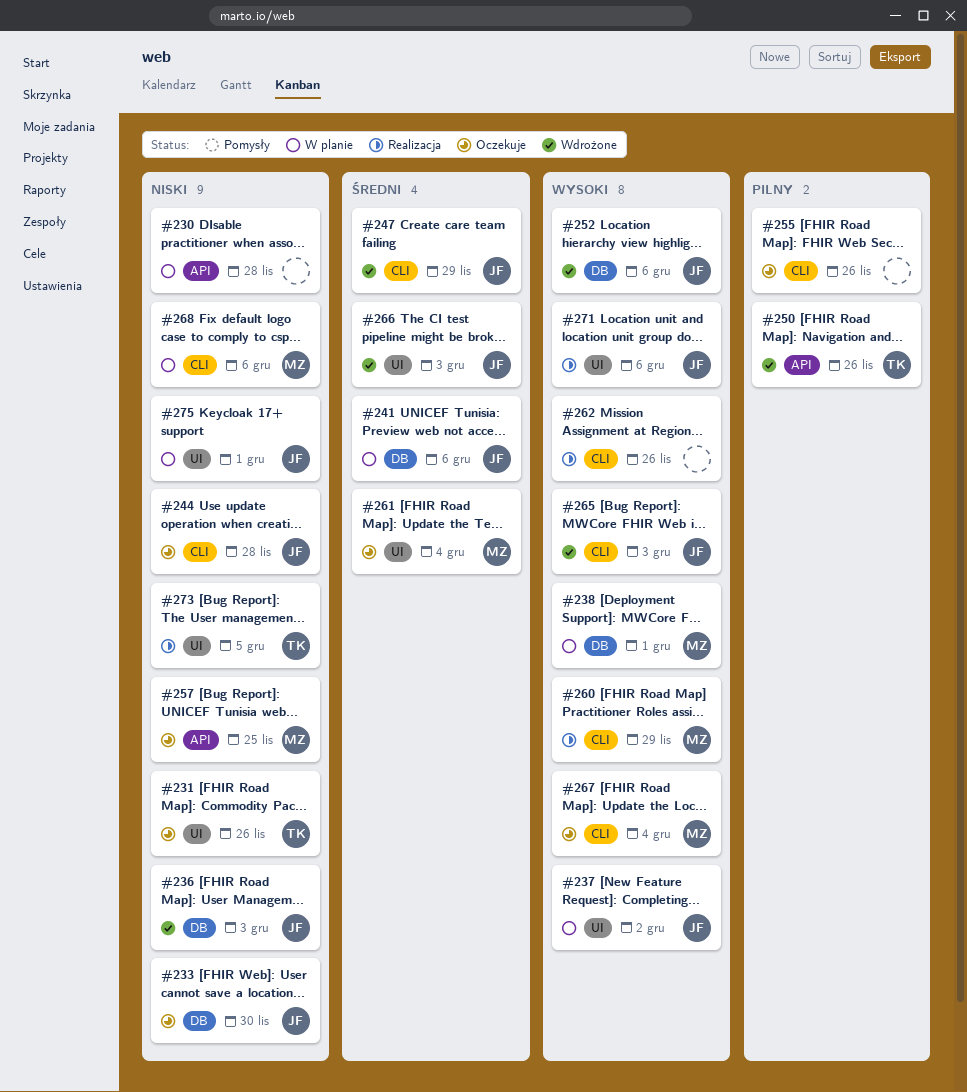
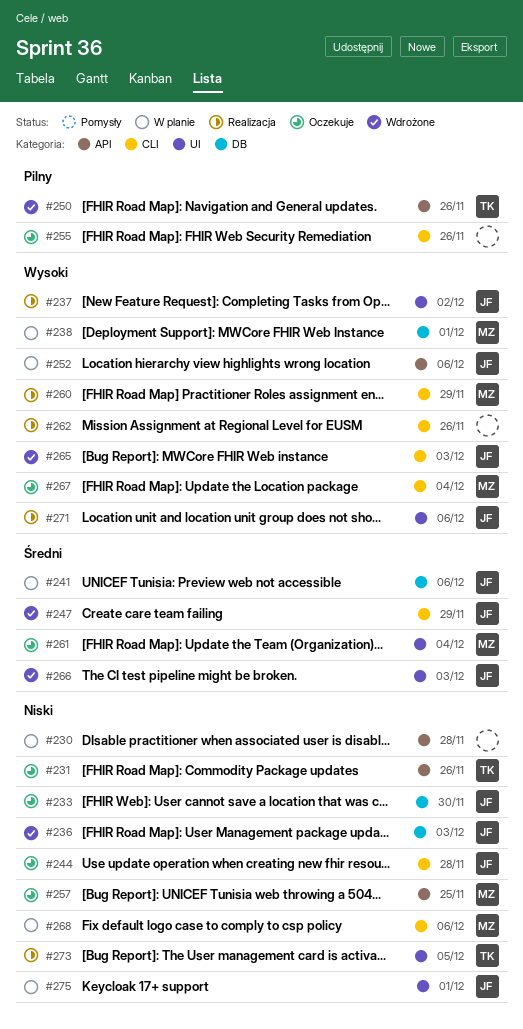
#231, label: UI -> API
#237, status: W planie -> Realizacja
#252, status: Wdrożone -> W planie
#252, label: DB -> API

